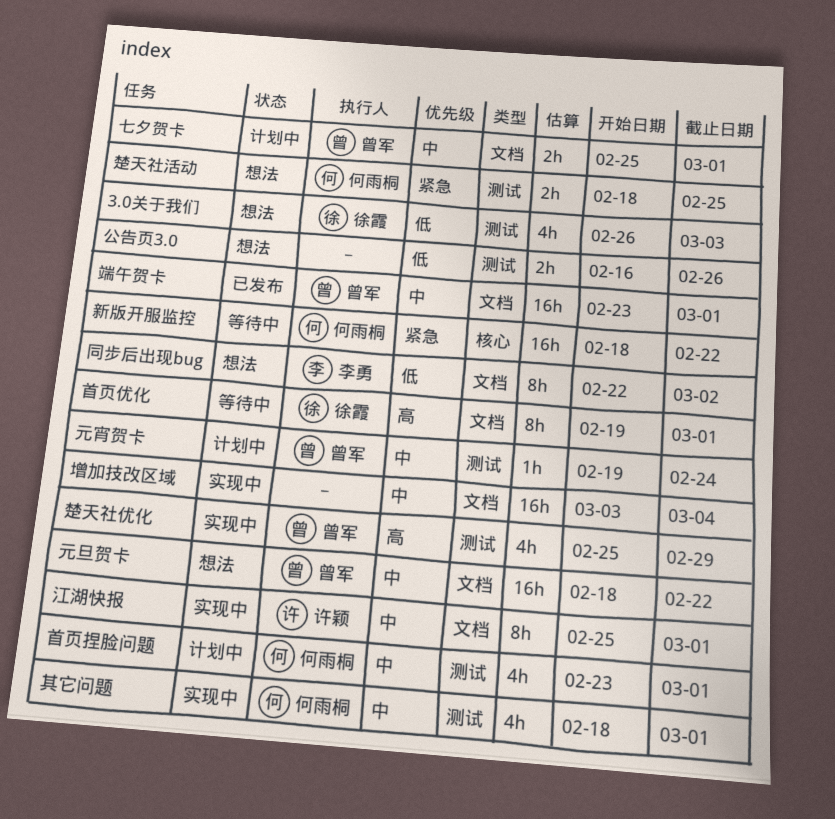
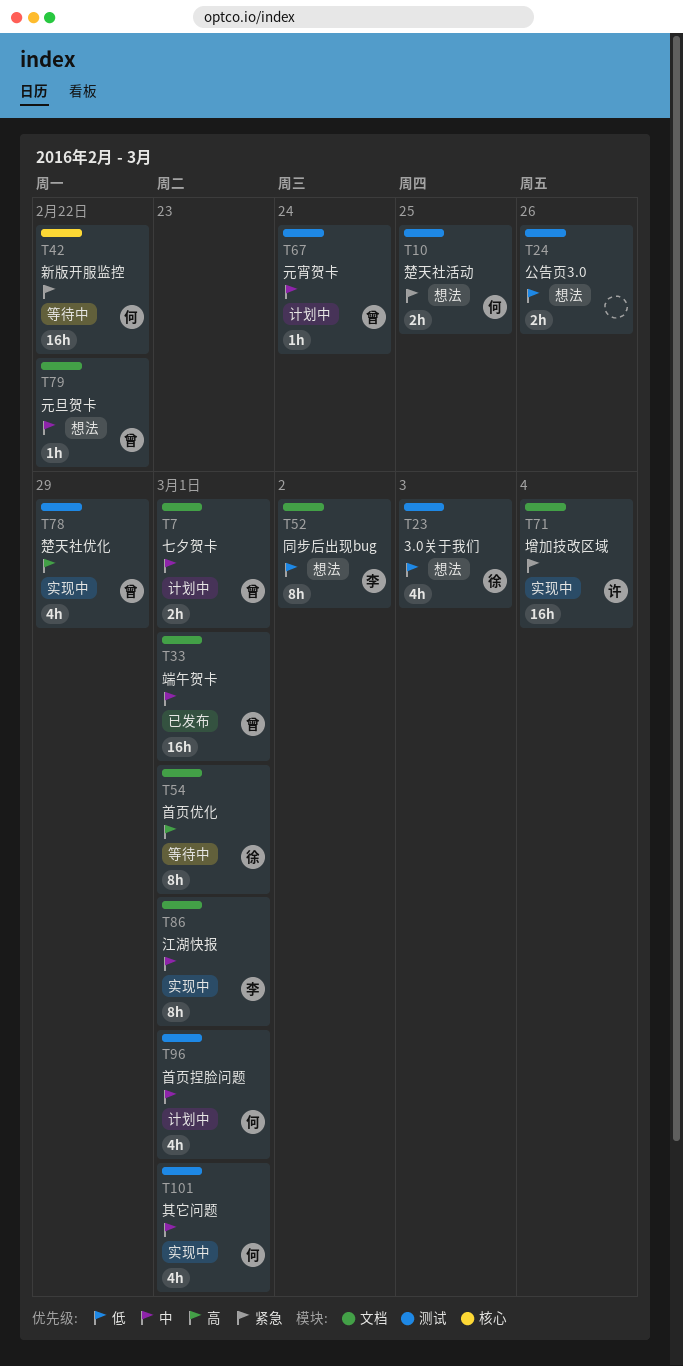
元旦贺卡, estimate: 16h -> 1h
增加技改区域, owner: none -> 许颖
增加技改区域, priority: 中 -> 紧急
江湖快报, owner: 许颖 -> 李勇

